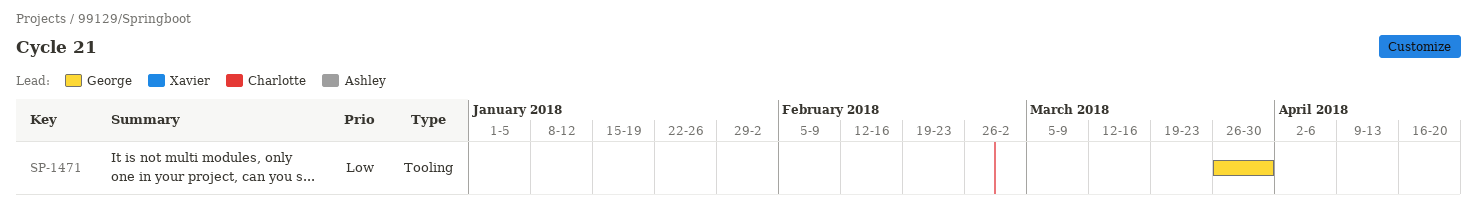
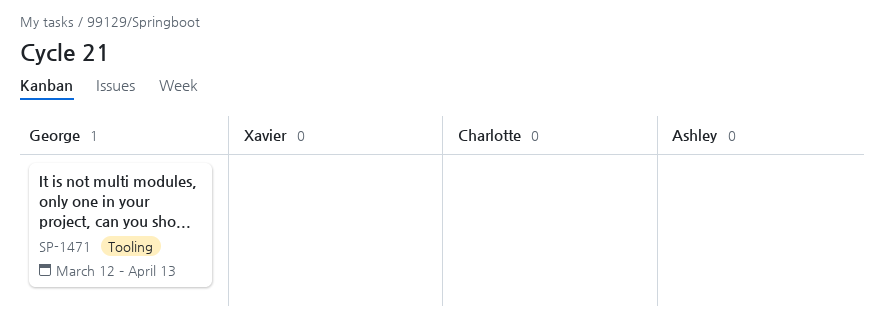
SP-1471, start: Mar 26 -> Mar 12
SP-1471, due: Mar 30 -> Apr 13

